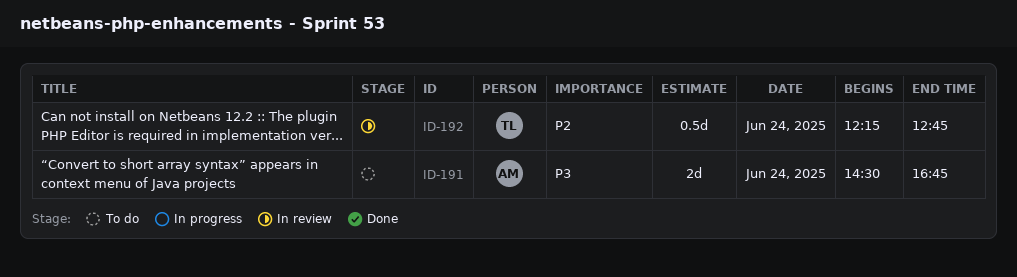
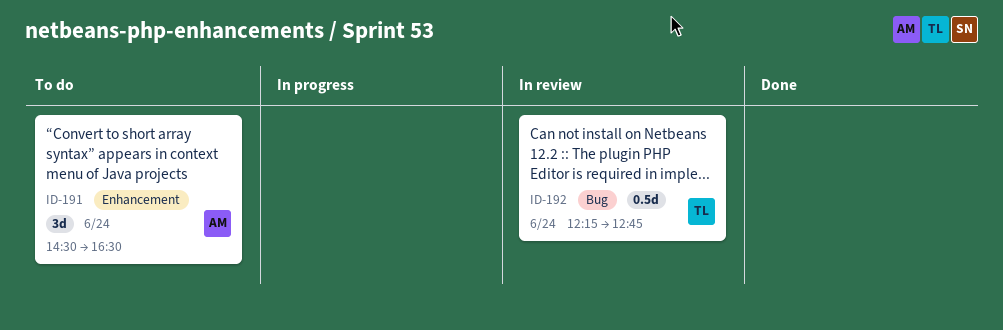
ID-191, estimate: 2d -> 3d
ID-191, ends: 16:45 -> 16:30

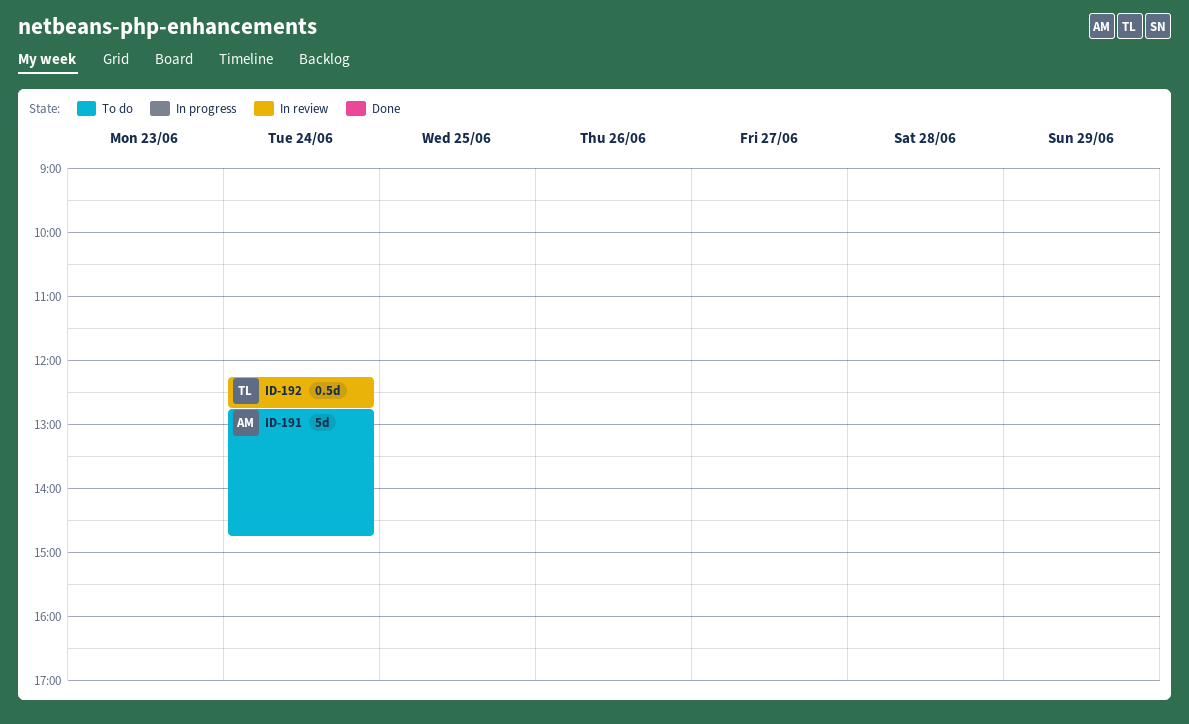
ID-191, estimate: 3d -> 5d
ID-191, begins: 14:30 -> 12:45
ID-191, ends: 16:30 -> 14:45

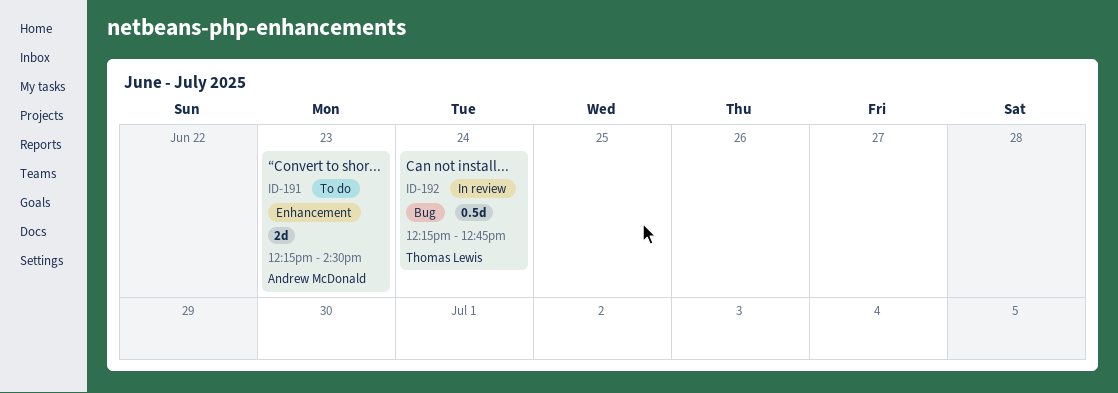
ID-191, estimate: 5d -> 2d
ID-191, day: Jun 24 -> Jun 23
ID-191, begins: 12:45 -> 12:15
ID-191, ends: 14:45 -> 14:30

